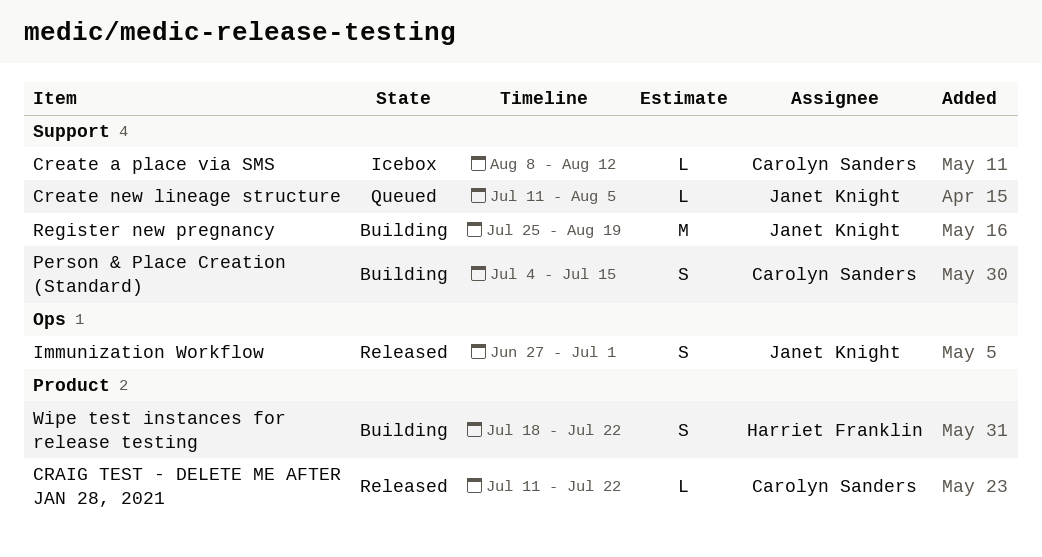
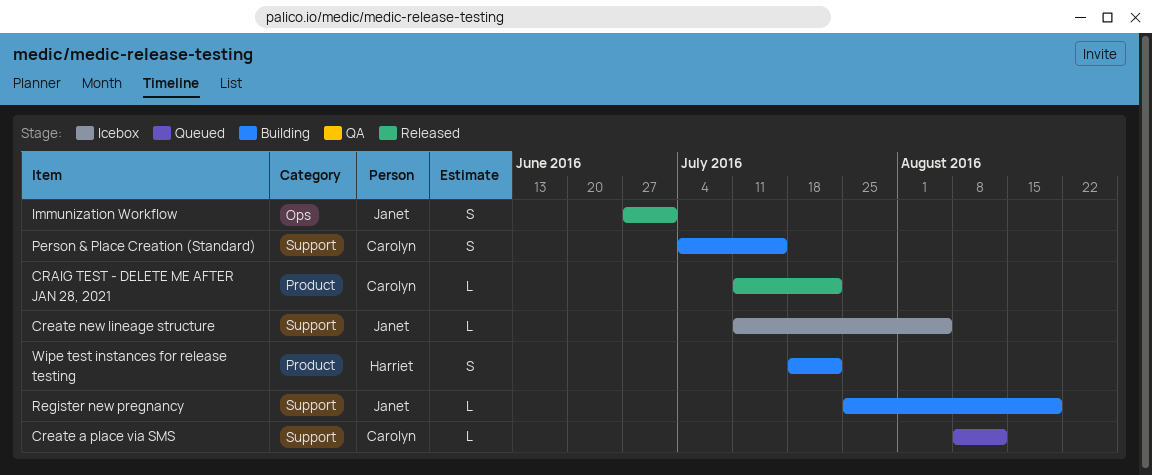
Create a place via SMS, status: Icebox -> Queued
Create new lineage structure, status: Queued -> Icebox
Register new pregnancy, estimate: M -> L

